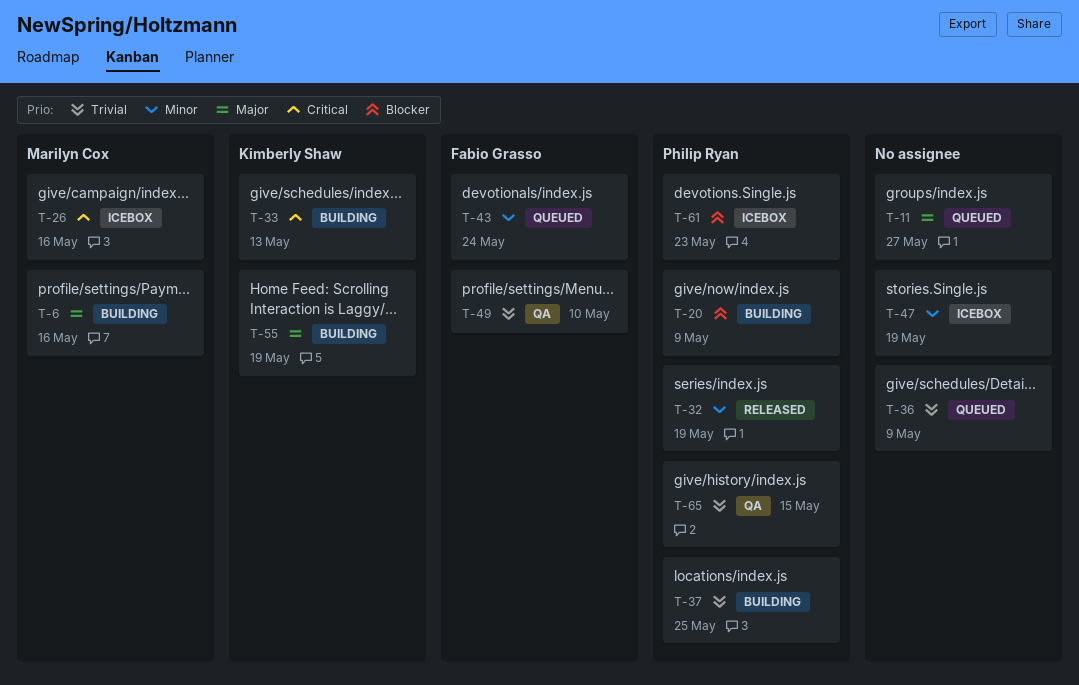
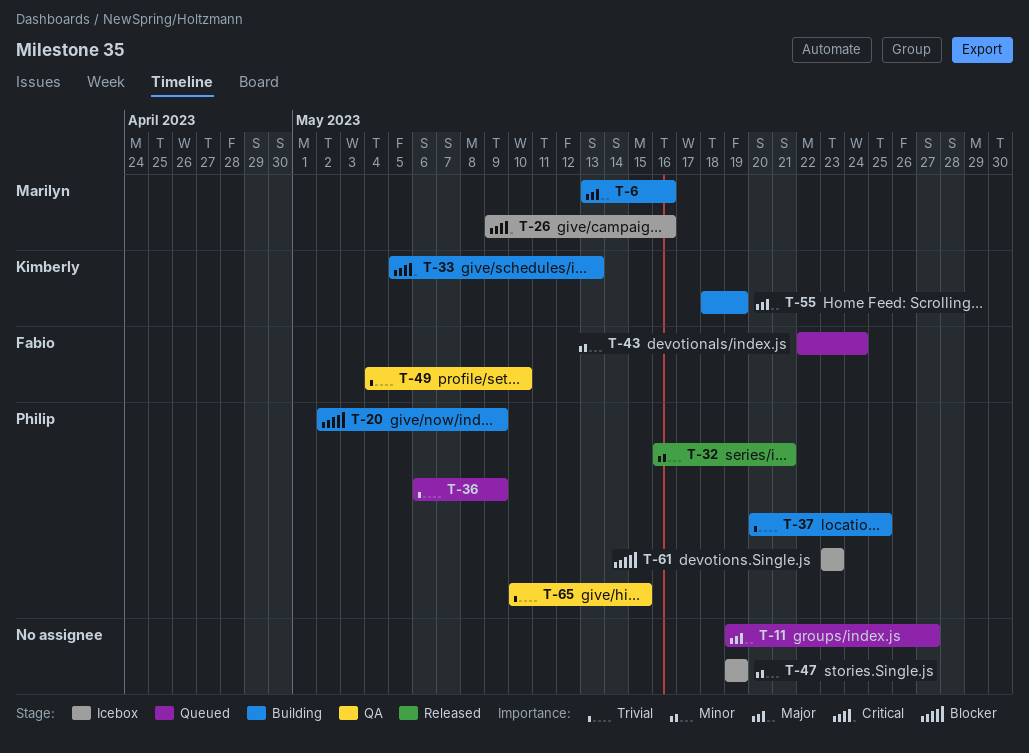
T-32, due: May 19 -> May 21
T-36, owner: none -> Philip Ryan

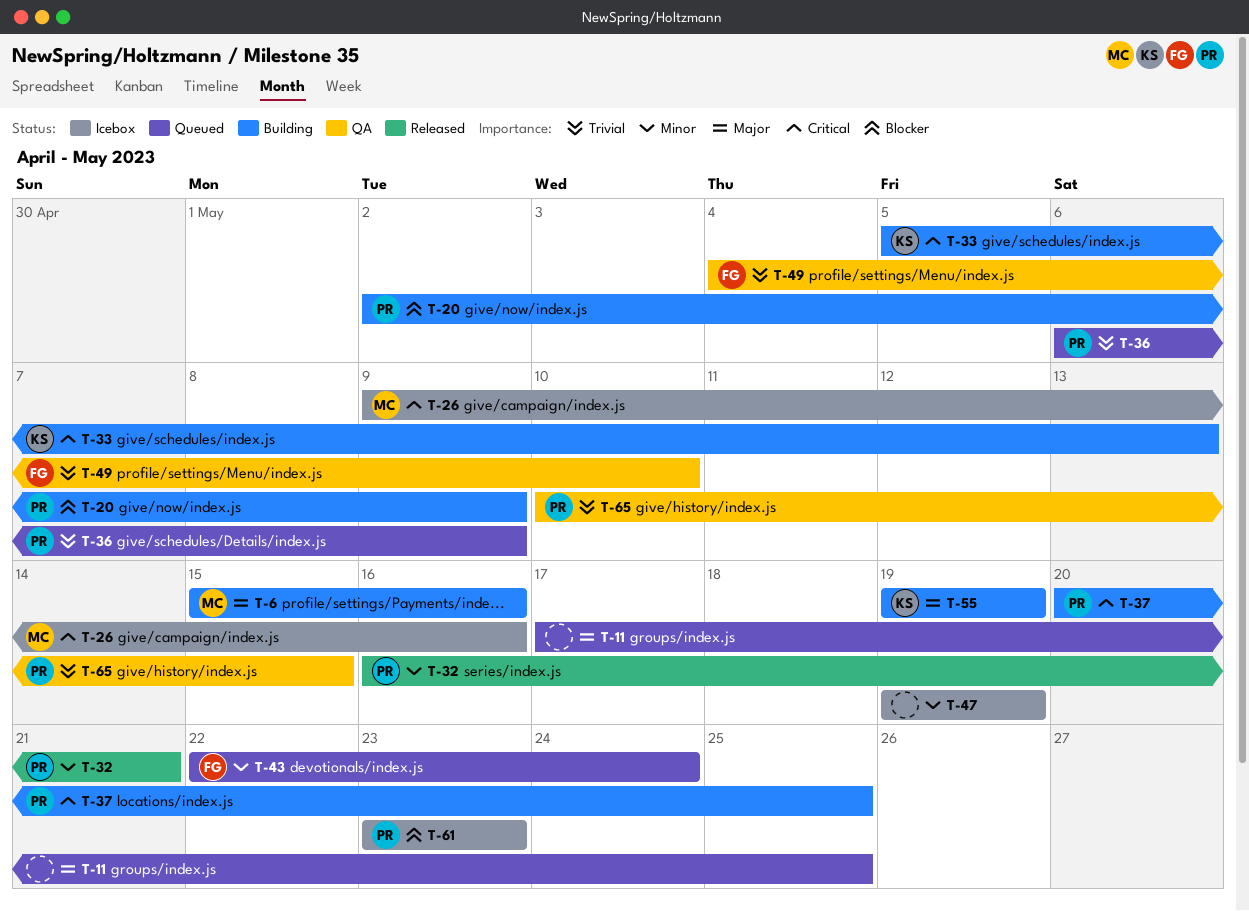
T-6, start: May 13 -> May 15
T-11, start: May 19 -> May 17
T-11, due: May 27 -> May 25
T-37, priority: Trivial -> Critical
T-55, start: May 18 -> May 19

